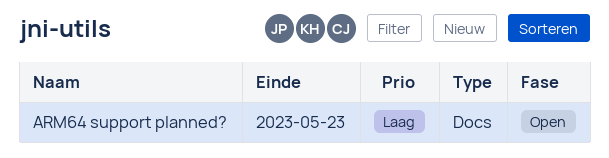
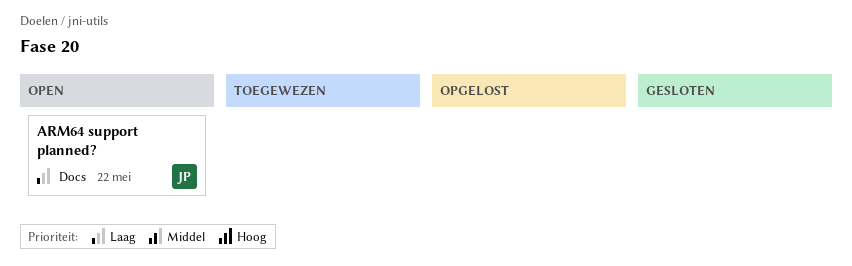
ARM64 support planned?, due: May 23 -> May 22

